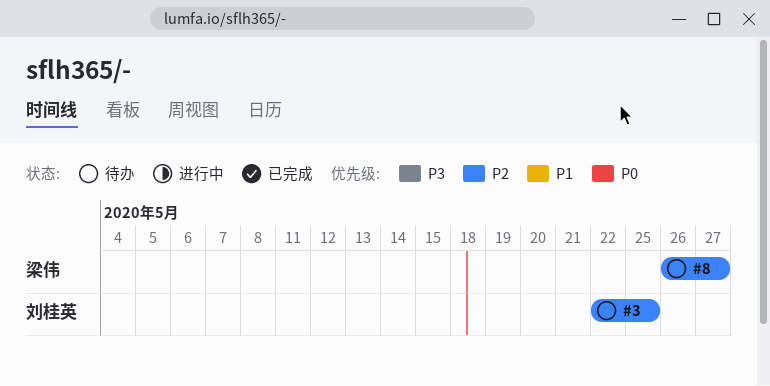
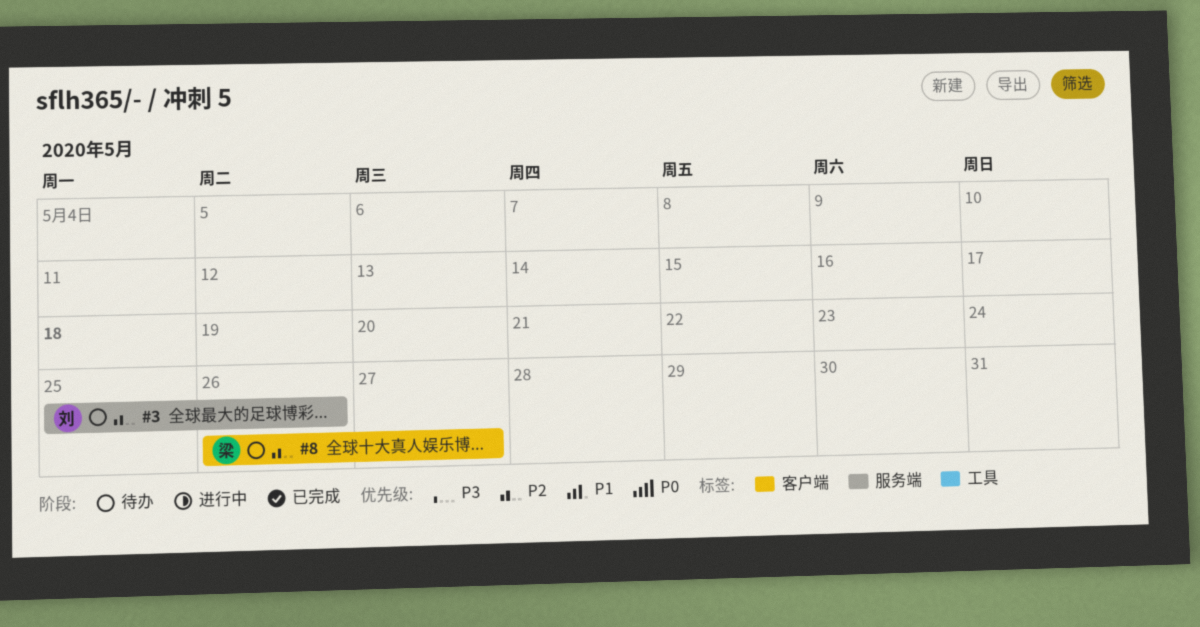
#3, start: May 22 -> May 25
#3, due: May 25 -> May 26

